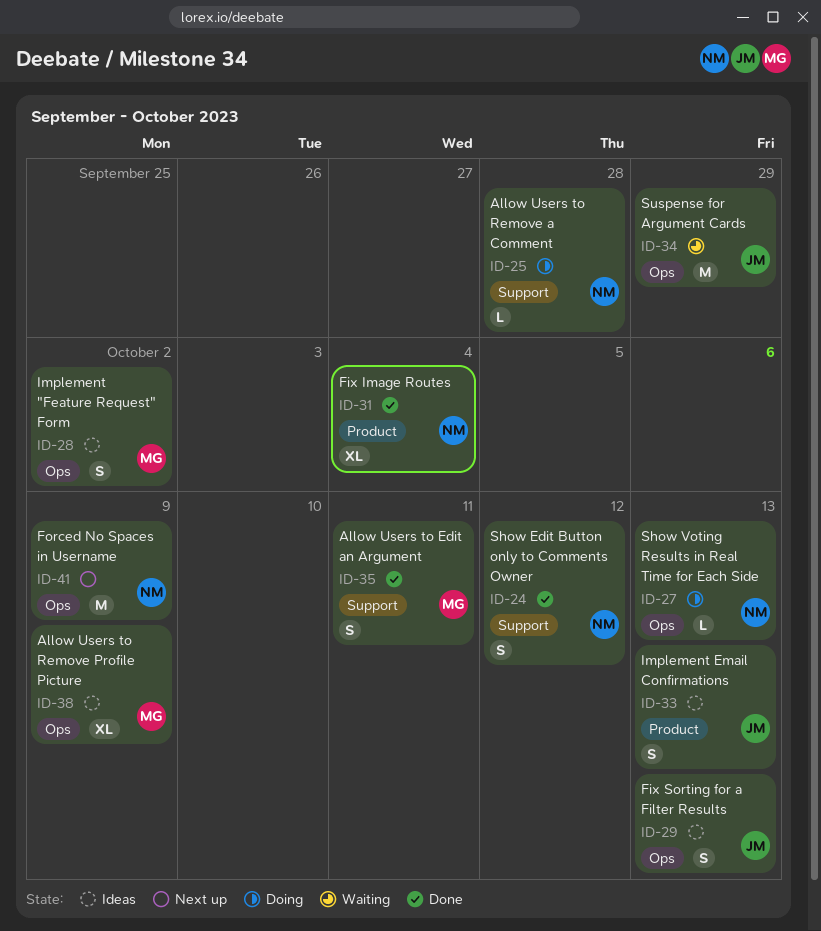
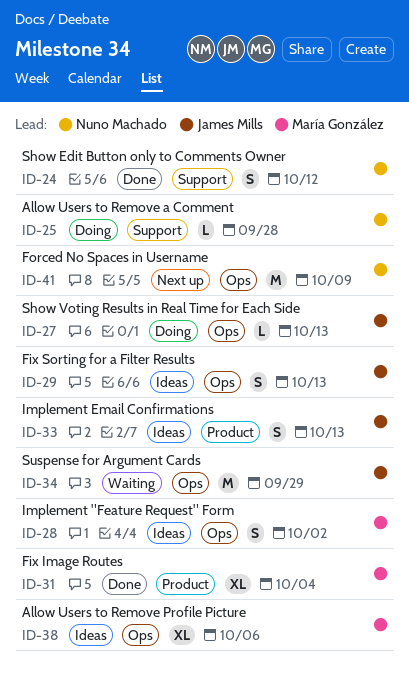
ID-27, owner: Nuno Machado -> James Mills
ID-31, owner: Nuno Machado -> María González
ID-35: present -> none
ID-38, due: Oct 9 -> Oct 6

